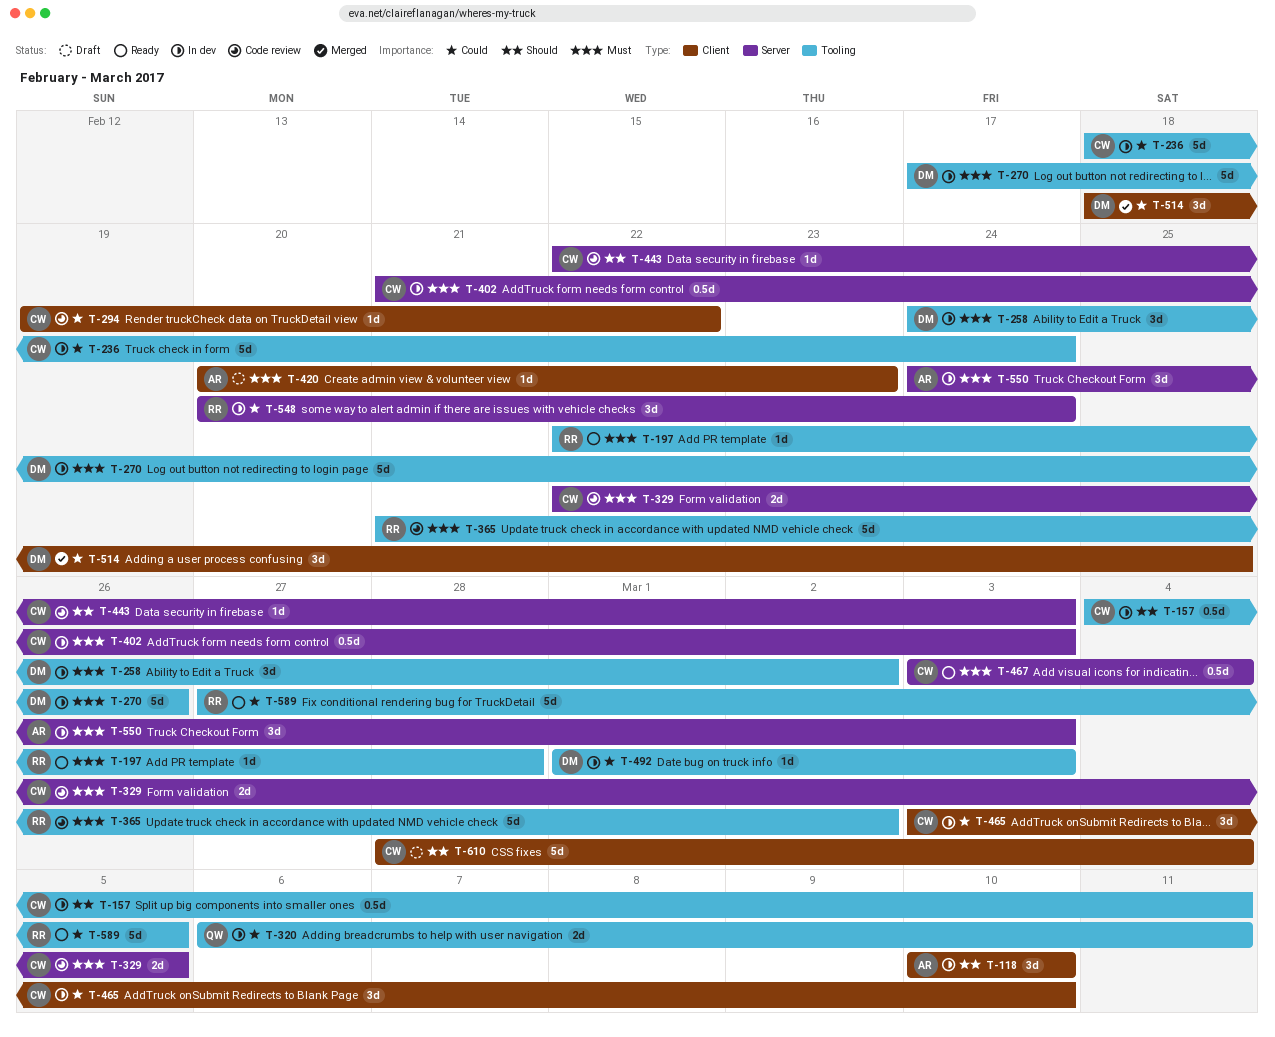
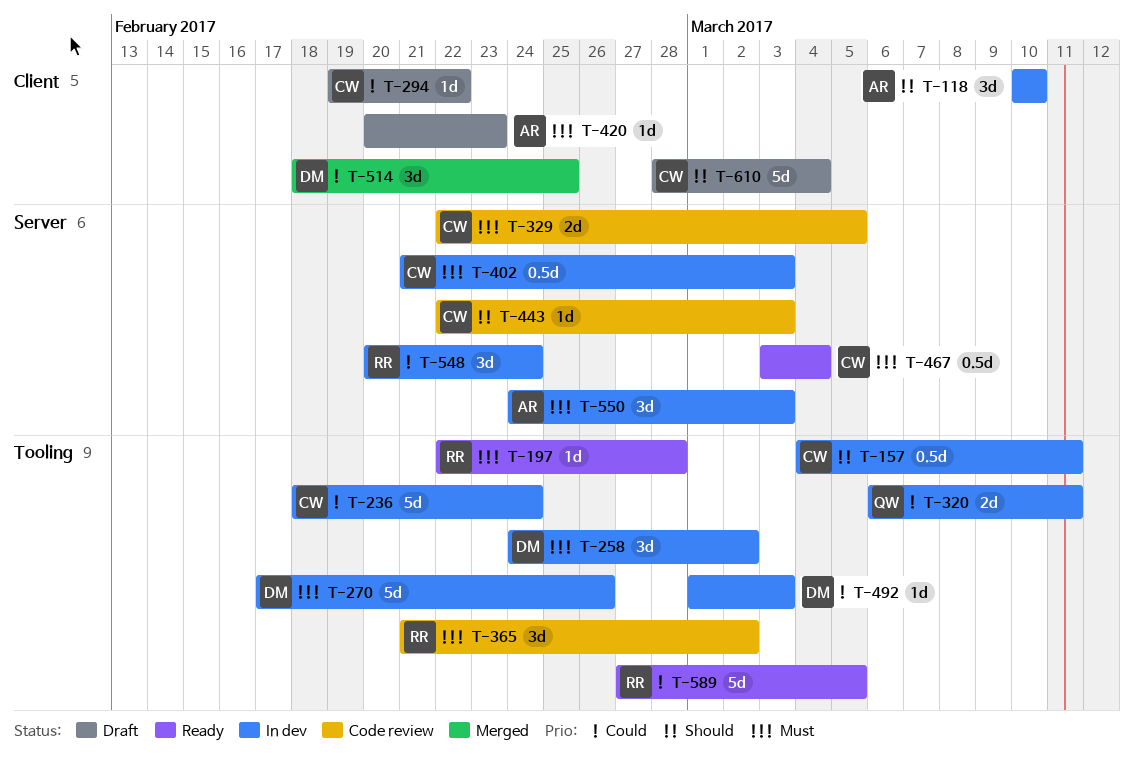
T-294, status: Code review -> Draft
T-365, estimate: 5d -> 3d
T-465: present -> none

